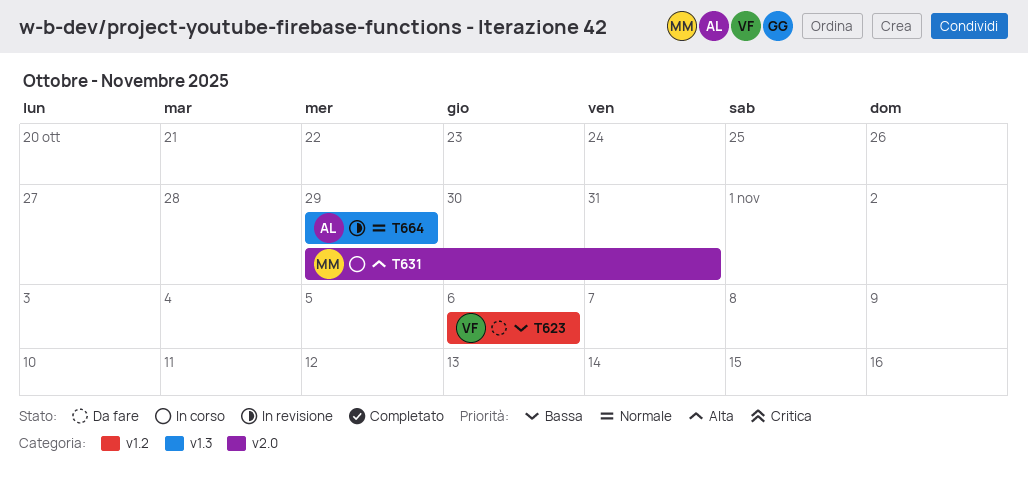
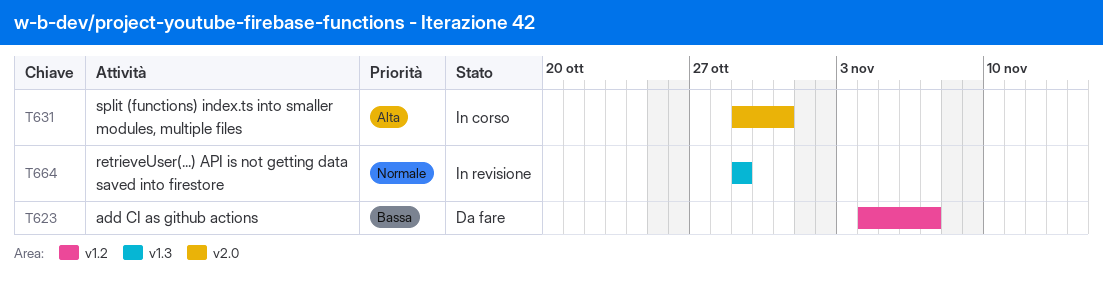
T623, start: Nov 6 -> Nov 4
T623, due: Nov 6 -> Nov 7

